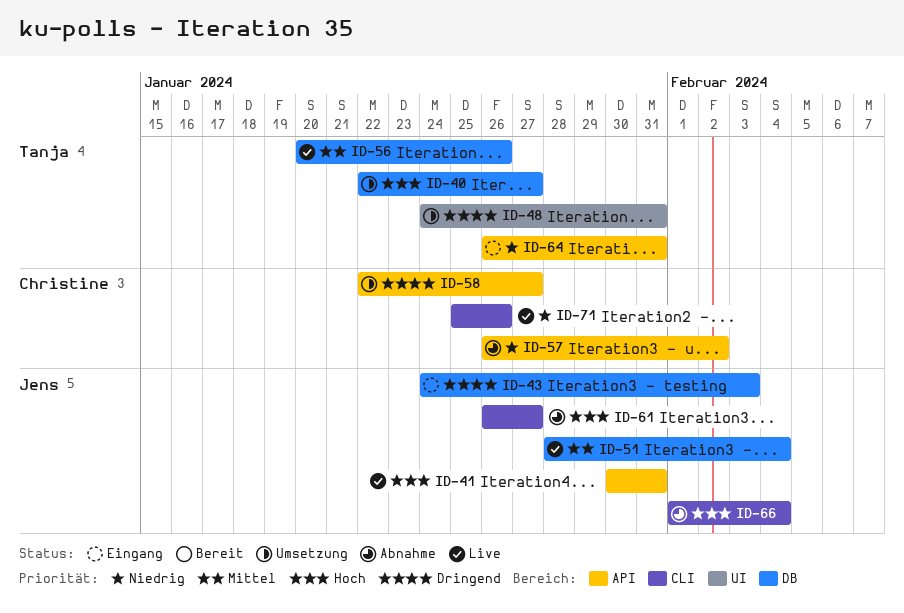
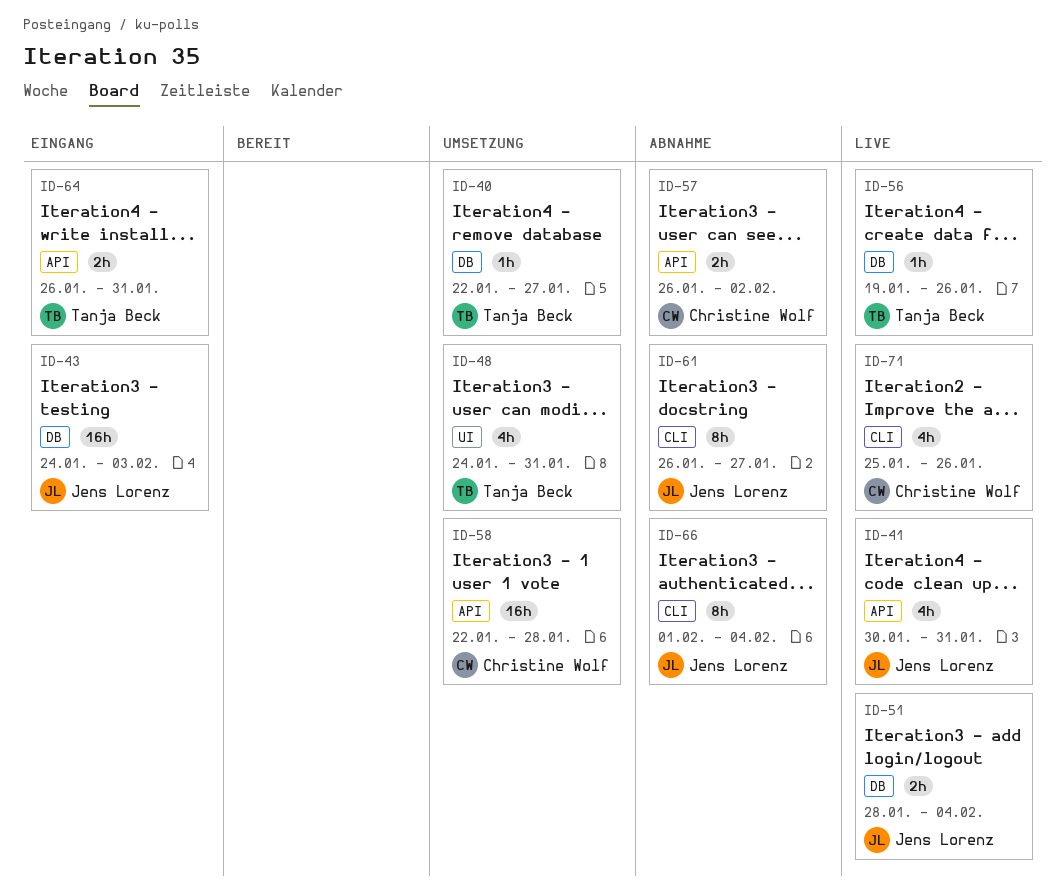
ID-56, start: Jan 20 -> Jan 19
ID-58, due: Jan 27 -> Jan 28

